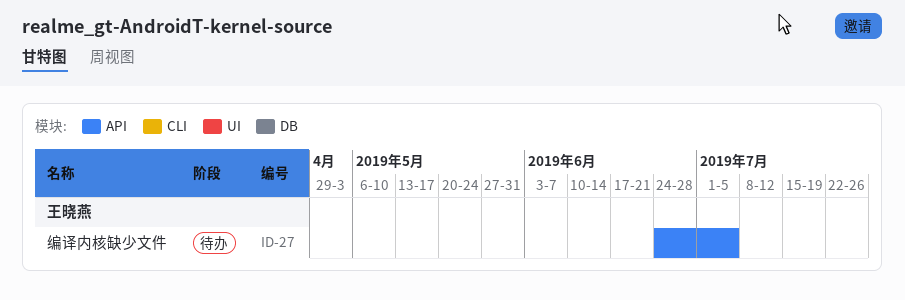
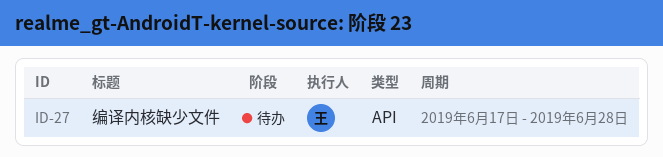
ID-27, start: Jun 24 -> Jun 17
ID-27, due: Jul 5 -> Jun 28

